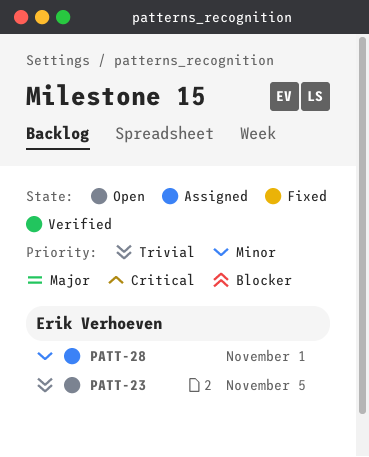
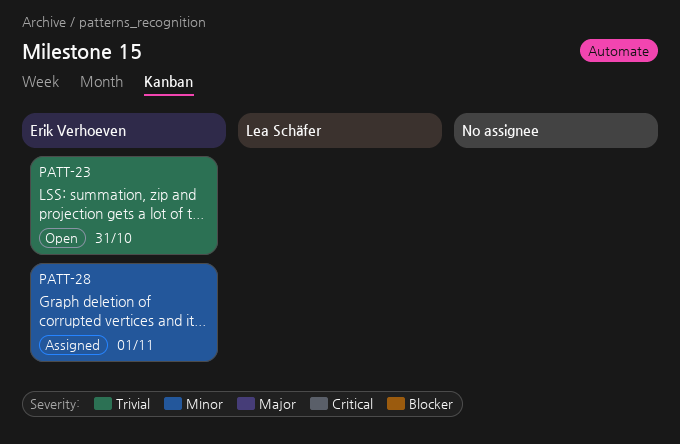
PATT-23, due: Nov 5 -> Oct 31

